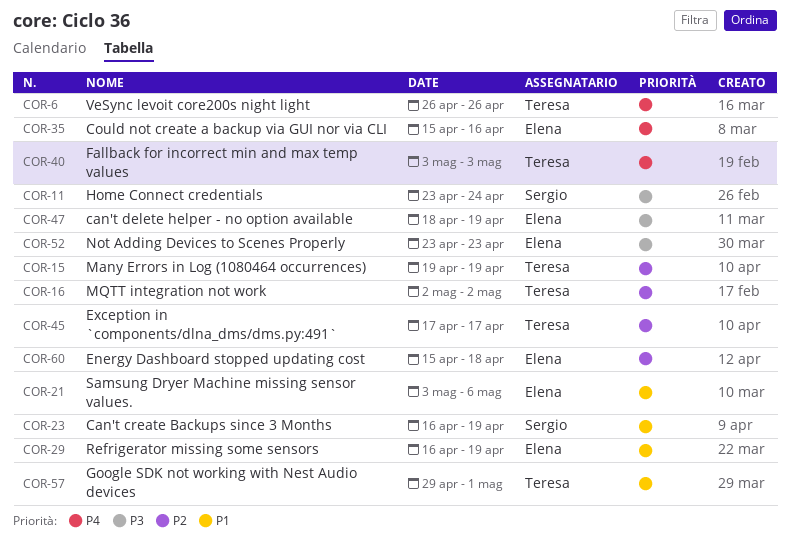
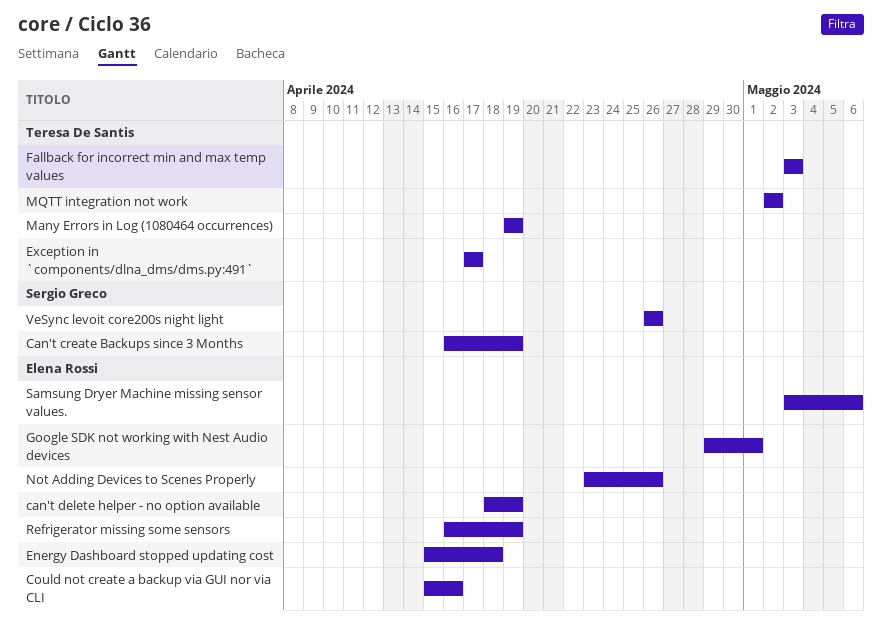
Google SDK not working with Nest Audio devices, owner: Teresa De Santis -> Elena Rossi
Home Connect credentials: present -> none
Not Adding Devices to Scenes Properly, due: Apr 23 -> Apr 26
VeSync levoit core200s night light, owner: Teresa De Santis -> Sergio Greco

